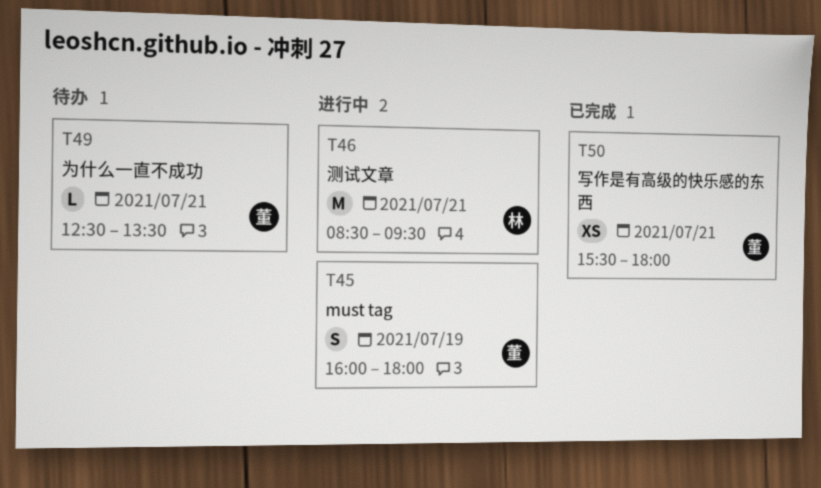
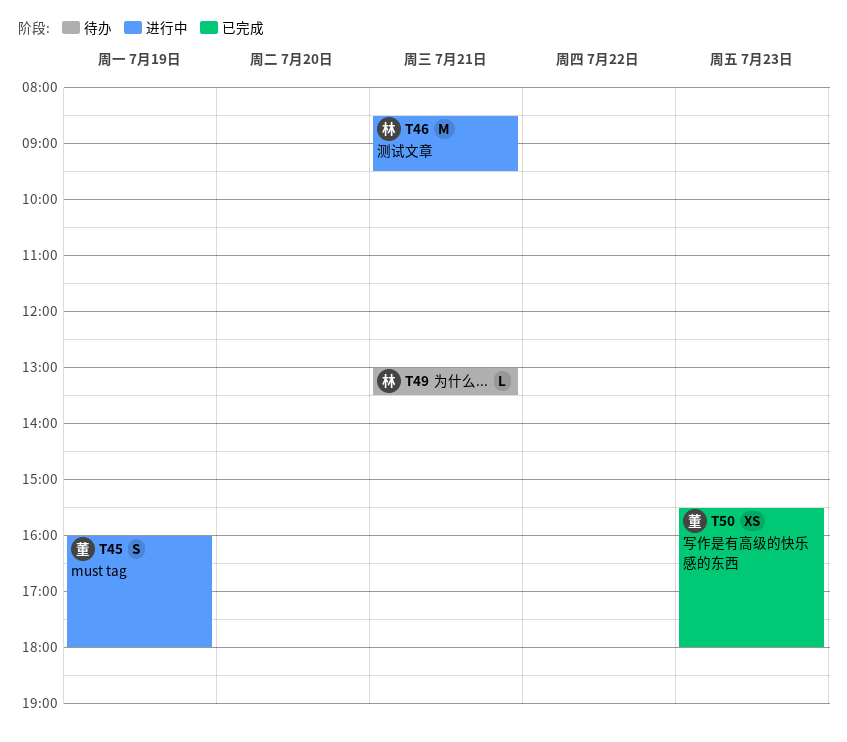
T49, owner: 董 -> 林
T49, begins: 12:30 -> 13:00
T50, day: Jul 21 -> Jul 23

